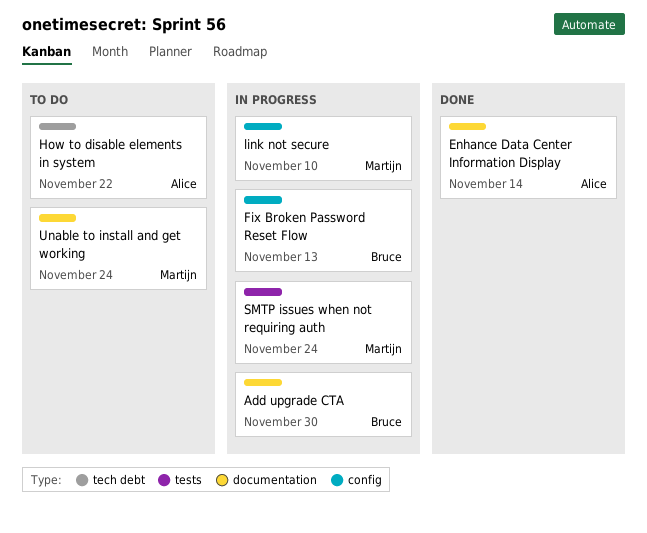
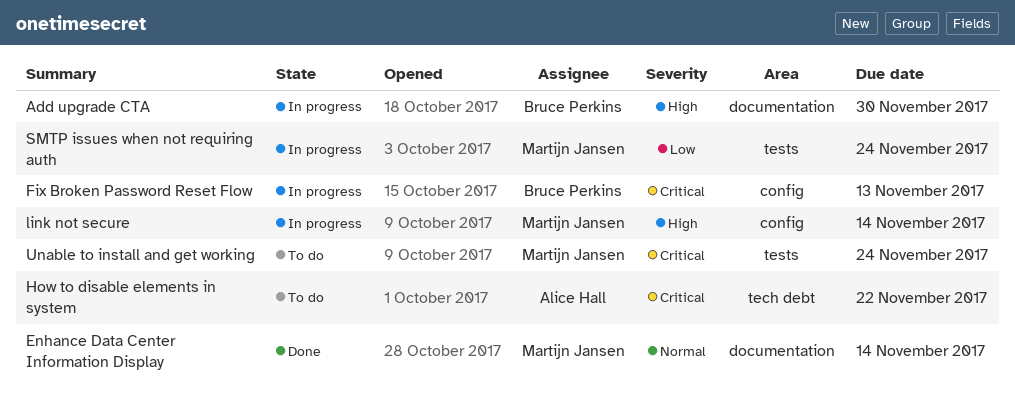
Enhance Data Center Information Display, owner: Alice Hall -> Martijn Jansen
link not secure, due: Nov 10 -> Nov 14
Unable to install and get working, label: documentation -> tests

